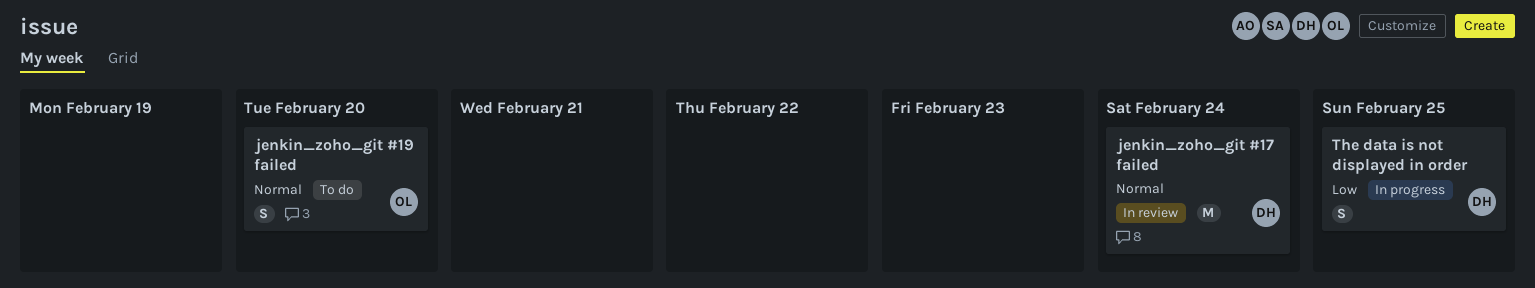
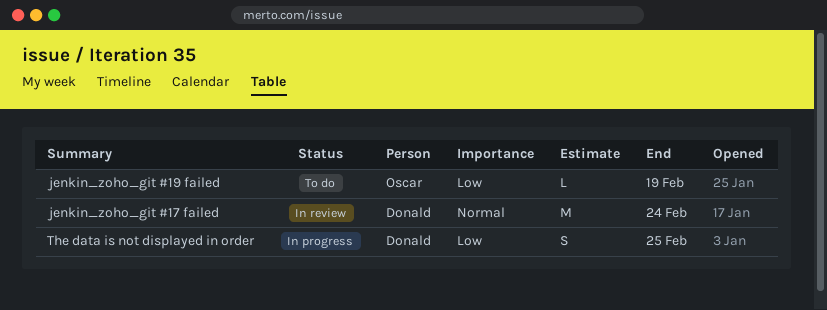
jenkin_zoho_git #19 failed, priority: Normal -> Low
jenkin_zoho_git #19 failed, estimate: S -> L
jenkin_zoho_git #19 failed, due: Feb 20 -> Feb 19

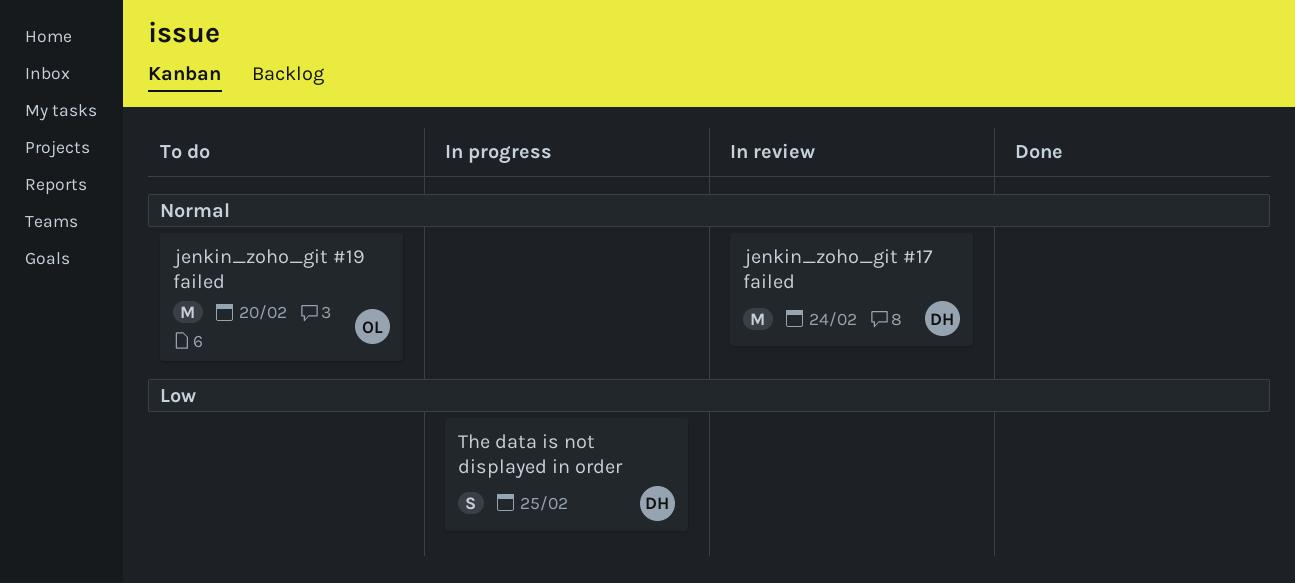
jenkin_zoho_git #19 failed, priority: Low -> Normal
jenkin_zoho_git #19 failed, estimate: L -> M
jenkin_zoho_git #19 failed, due: Feb 19 -> Feb 20

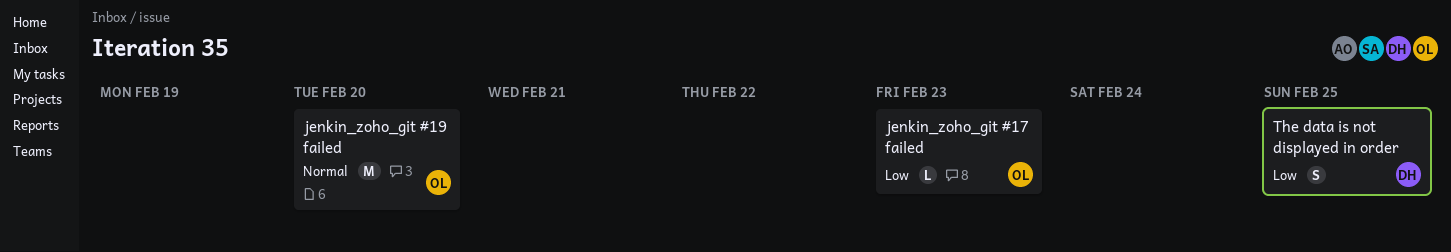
jenkin_zoho_git #17 failed, owner: DH -> OL
jenkin_zoho_git #17 failed, priority: Normal -> Low
jenkin_zoho_git #17 failed, estimate: M -> L
jenkin_zoho_git #17 failed, due: Feb 24 -> Feb 23

